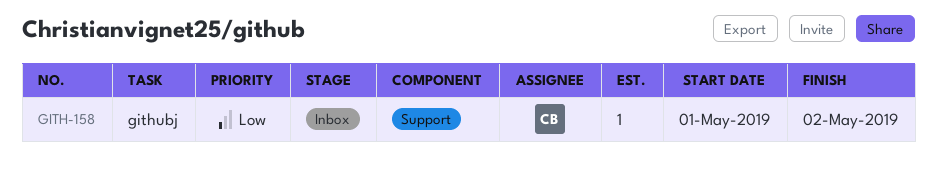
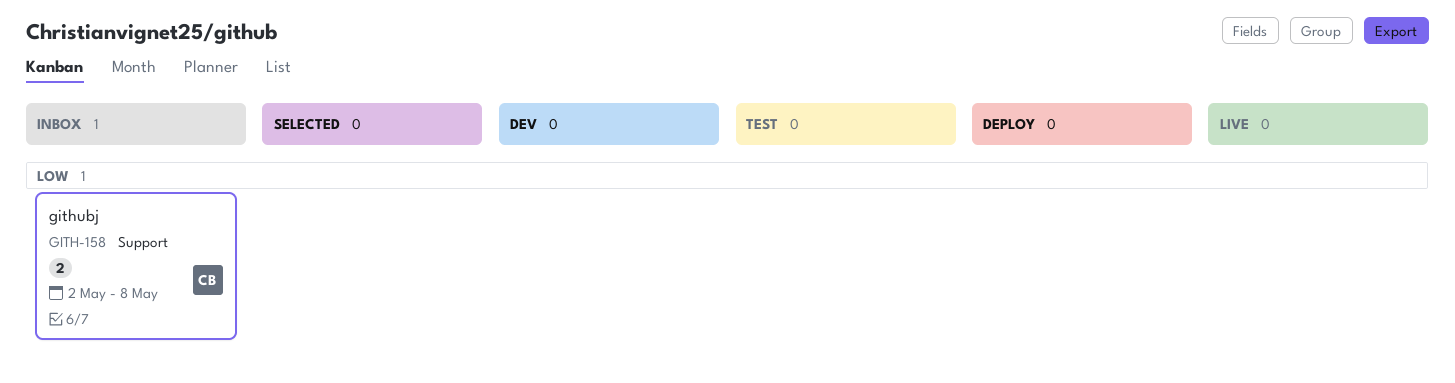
GITH-158, estimate: 1 -> 2
GITH-158, start: May 1 -> May 2
GITH-158, due: May 2 -> May 8

